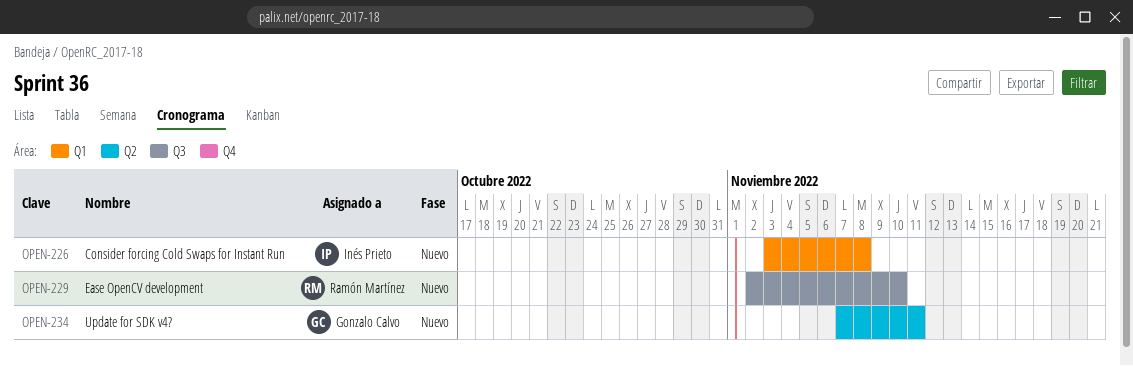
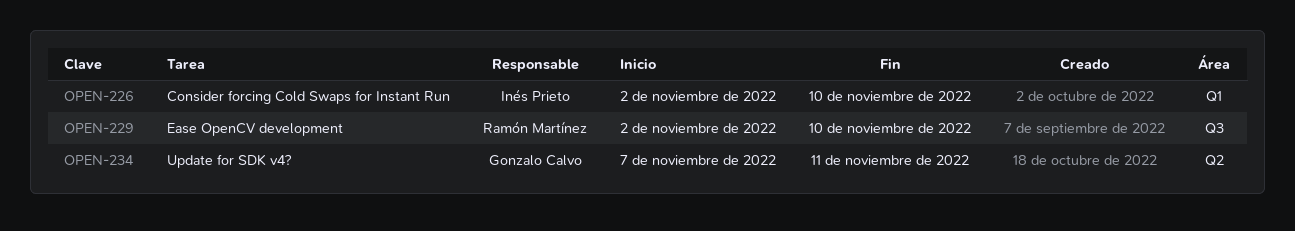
OPEN-226, start: Nov 3 -> Nov 2
OPEN-226, due: Nov 8 -> Nov 10

